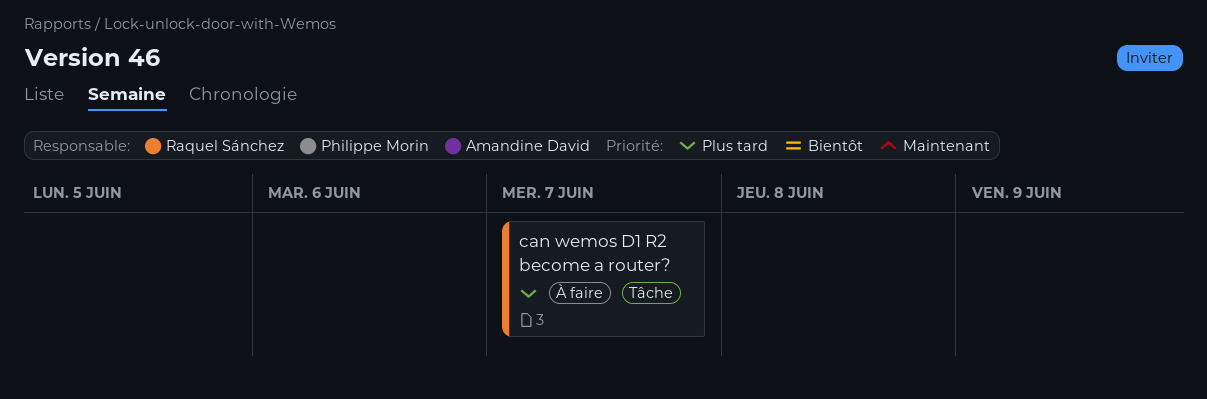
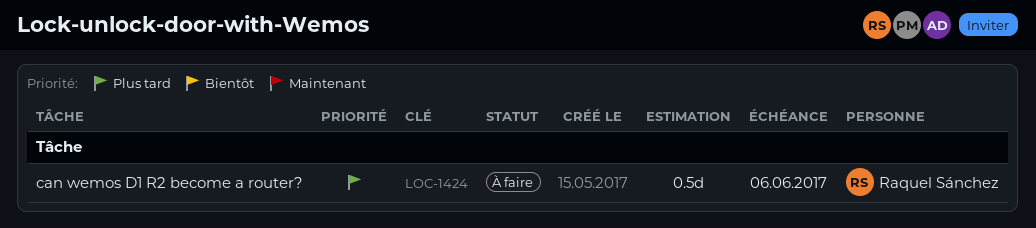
can wemos D1 R2 become a router?, due: Jun 7 -> Jun 6

